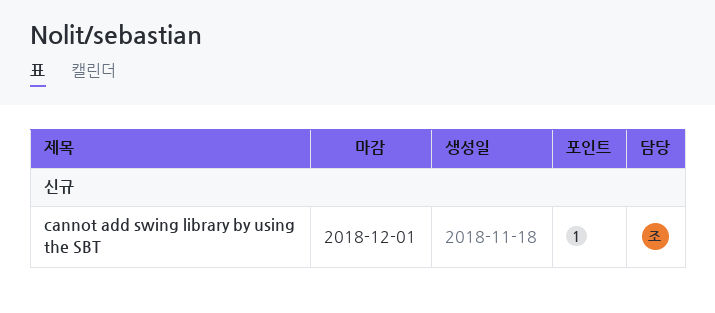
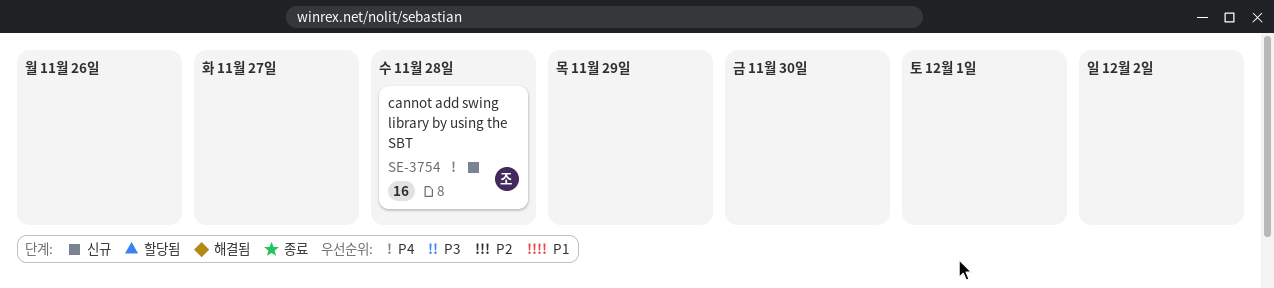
cannot add swing library by using the SBT, estimate: 1 -> 16
cannot add swing library by using the SBT, due: Dec 1 -> Nov 28

